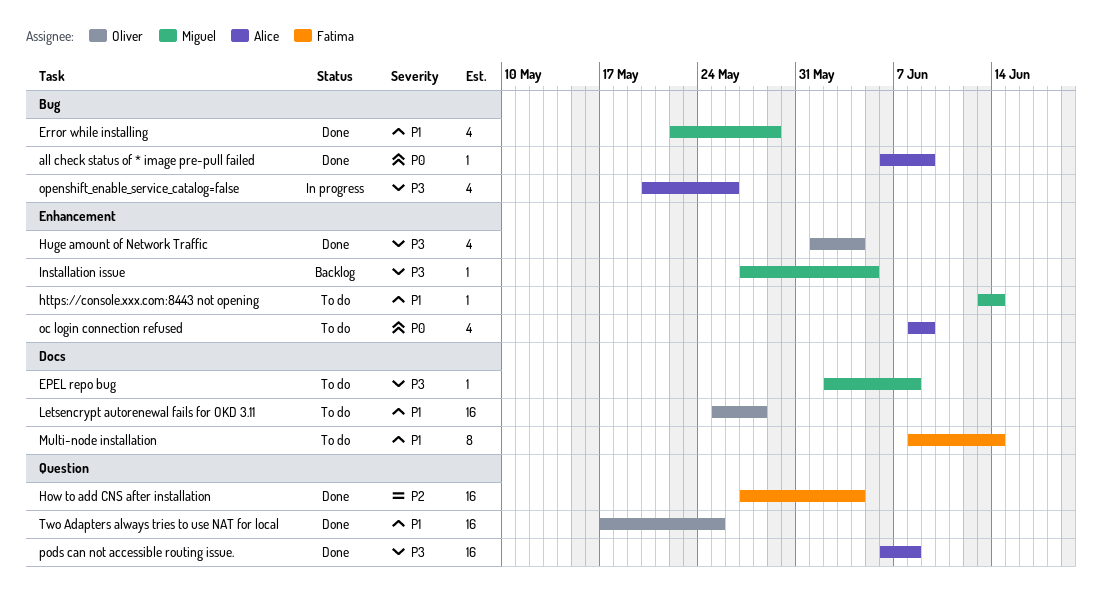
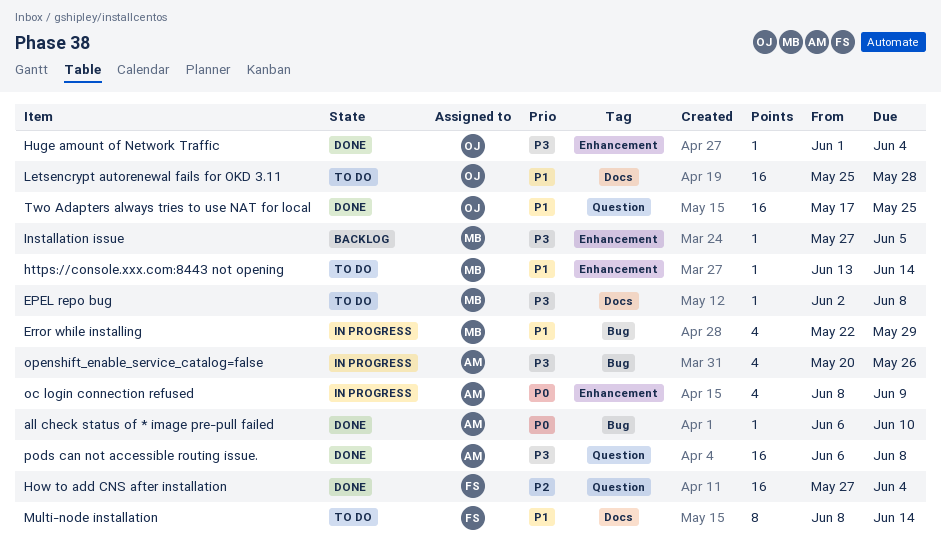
all check status of * image pre-pull failed, due: Jun 9 -> Jun 10
Error while installing, status: Done -> In progress
Huge amount of Network Traffic, estimate: 4 -> 1
oc login connection refused, status: To do -> In progress

